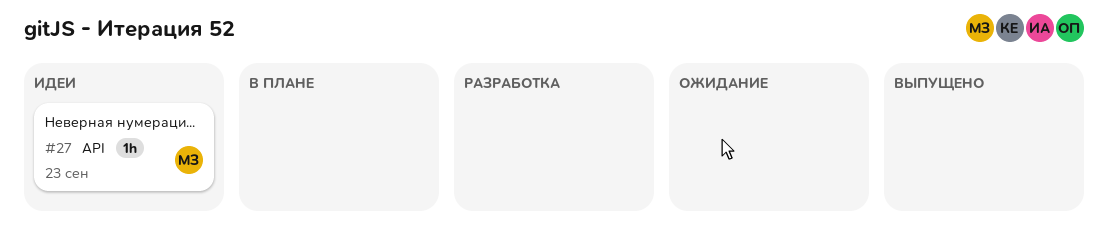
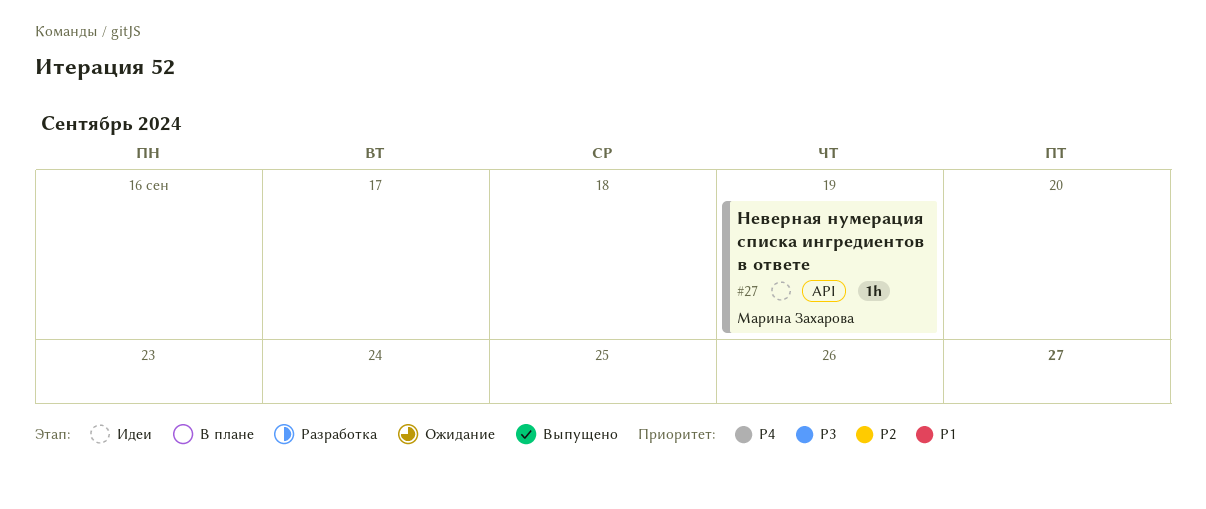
#27, due: Sep 23 -> Sep 19

